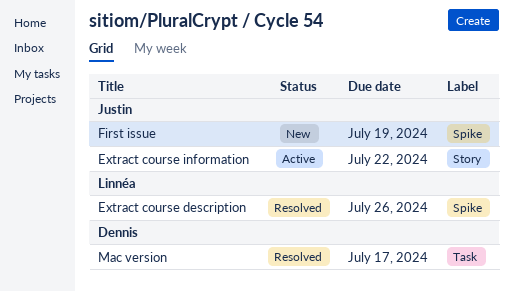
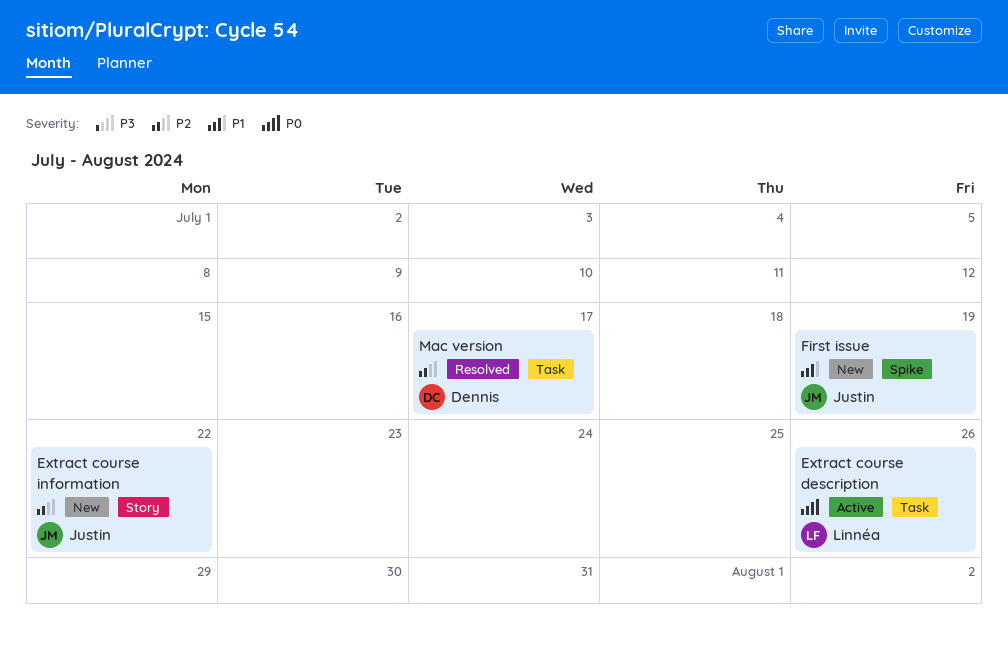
Extract course description, status: Resolved -> Active
Extract course description, label: Spike -> Task
Extract course information, status: Active -> New

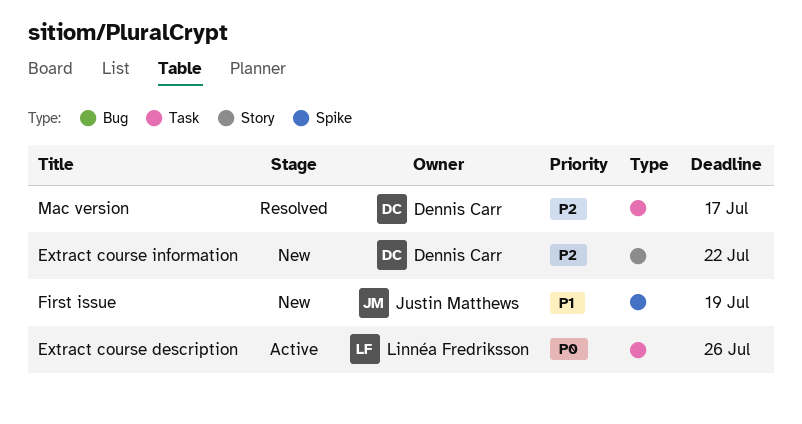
Extract course information, owner: Justin Matthews -> Dennis Carr

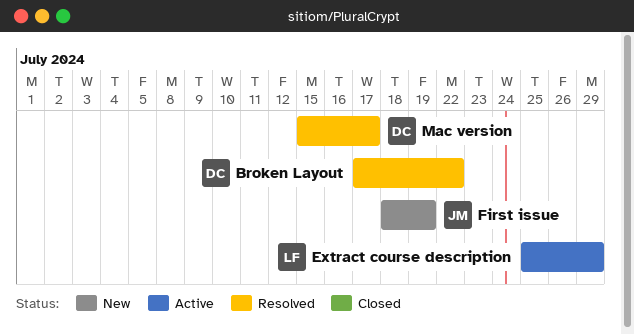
Broken Layout: none -> present
Extract course description, due: Jul 26 -> Jul 29
Extract course information: present -> none

